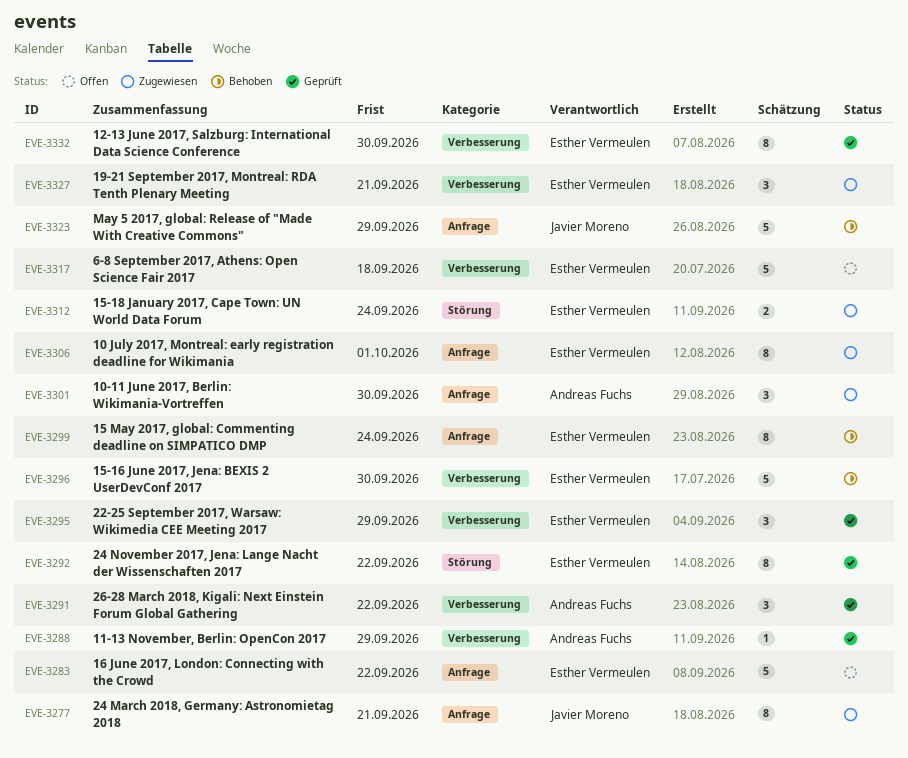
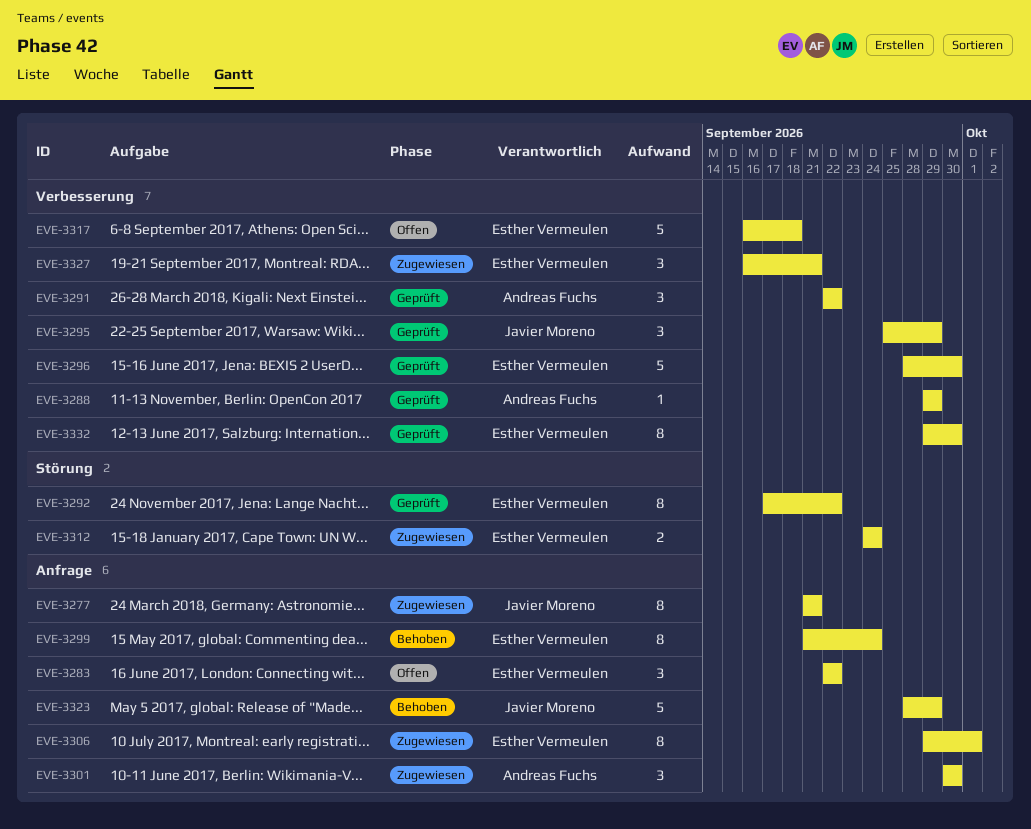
EVE-3283, estimate: 5 -> 3
EVE-3295, owner: Esther Vermeulen -> Javier Moreno
EVE-3296, status: Behoben -> Geprüft

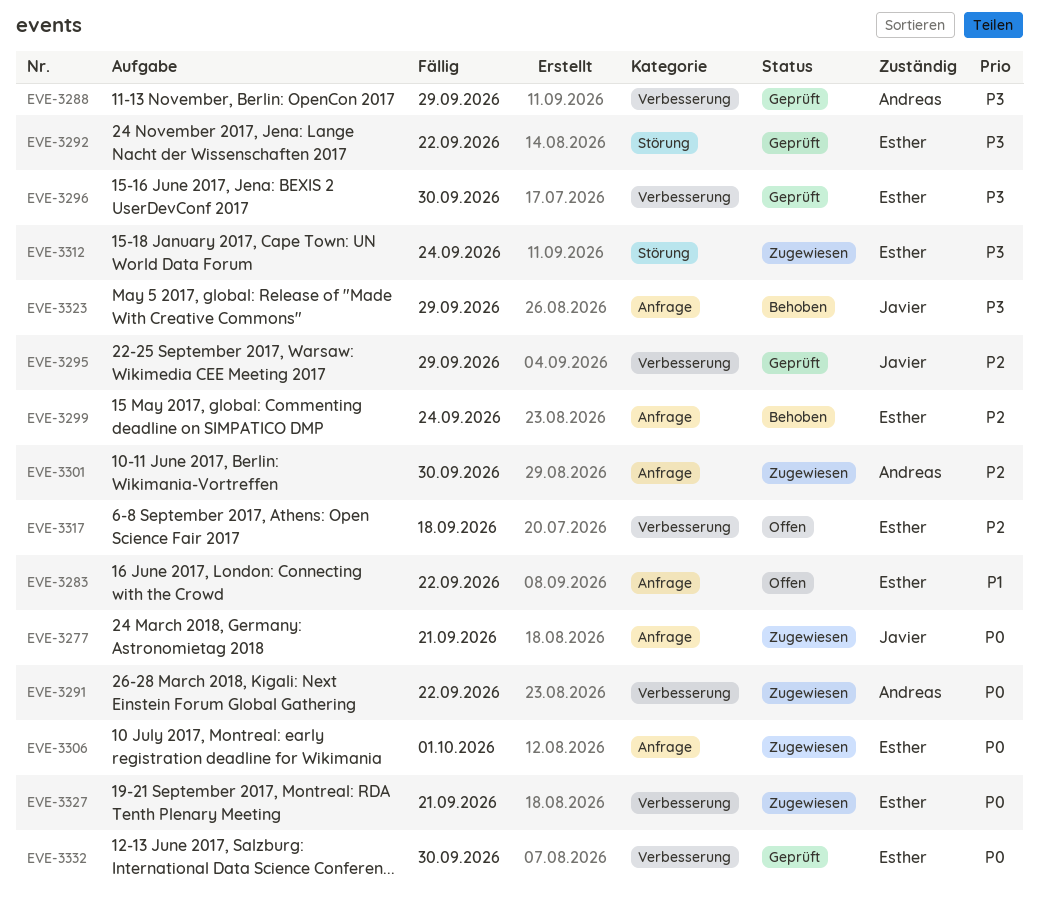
EVE-3291, status: Geprüft -> Zugewiesen

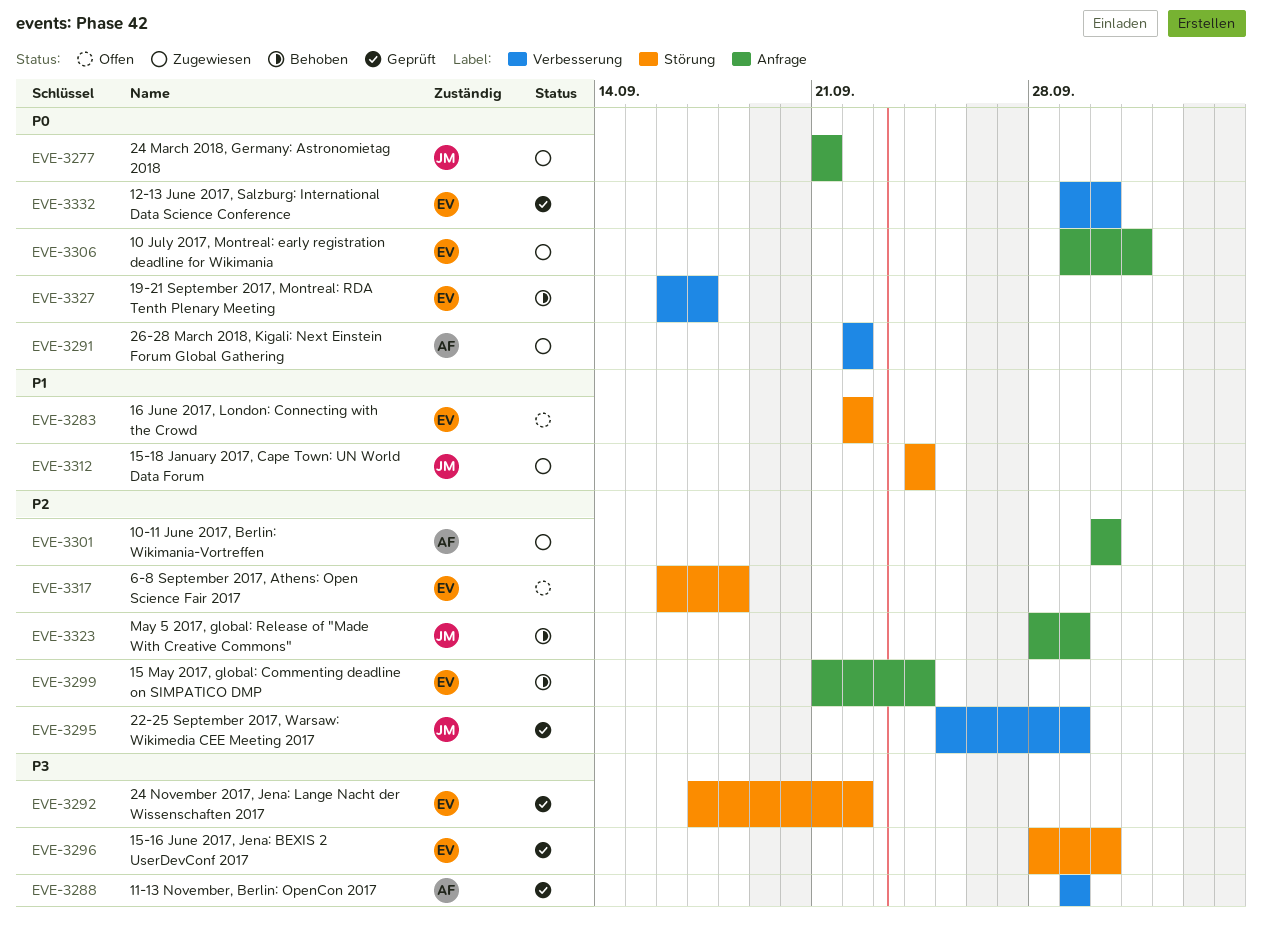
EVE-3283, label: Anfrage -> Störung
EVE-3296, label: Verbesserung -> Störung
EVE-3312, owner: Esther -> Javier
EVE-3312, priority: P3 -> P1
EVE-3317, label: Verbesserung -> Störung
EVE-3323, priority: P3 -> P2
EVE-3327, status: Zugewiesen -> Behoben
EVE-3327, due: Sep 21 -> Sep 17

